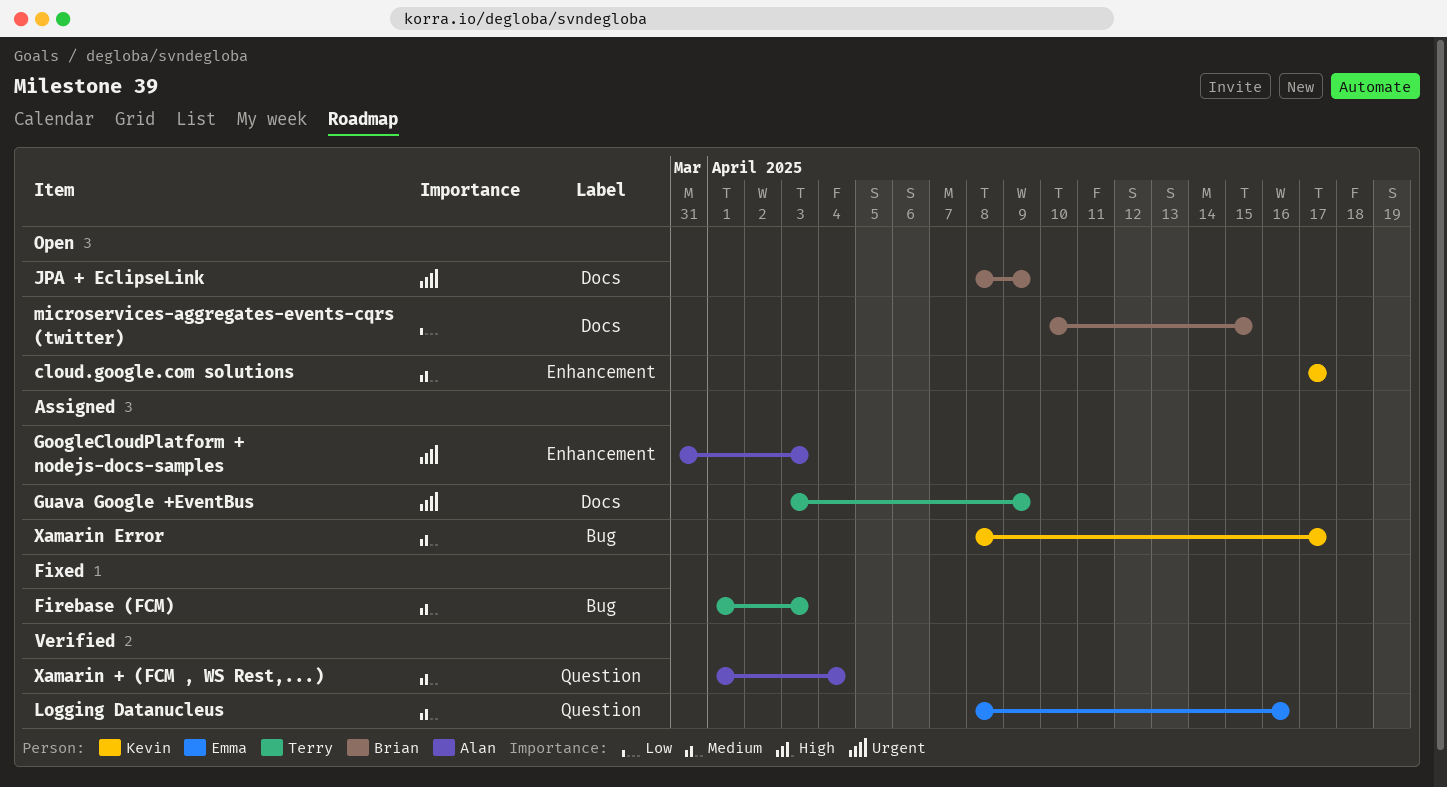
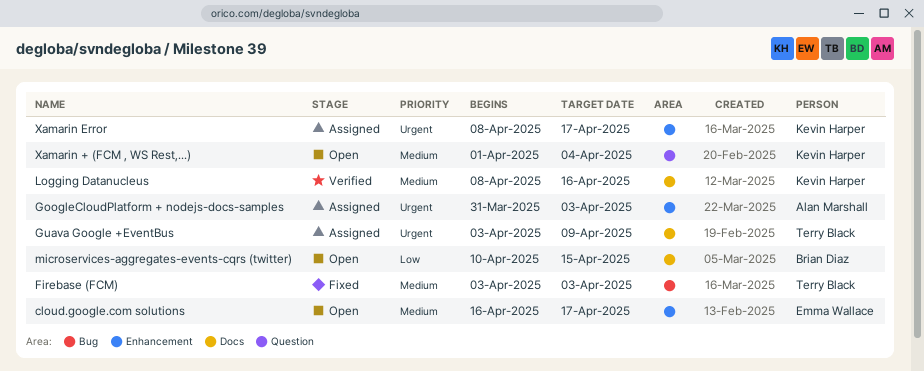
cloud.google.com solutions, owner: Kevin Harper -> Emma Wallace
cloud.google.com solutions, start: Apr 17 -> Apr 16
Firebase (FCM), start: Apr 1 -> Apr 3
JPA + EclipseLink: present -> none
Logging Datanucleus, owner: Emma Wallace -> Kevin Harper
Logging Datanucleus, label: Question -> Docs
Xamarin + (FCM , WS Rest,...), status: Verified -> Open
Xamarin + (FCM , WS Rest,...), owner: Alan Marshall -> Kevin Harper
Xamarin Error, priority: Medium -> Urgent
Xamarin Error, label: Bug -> Enhancement

